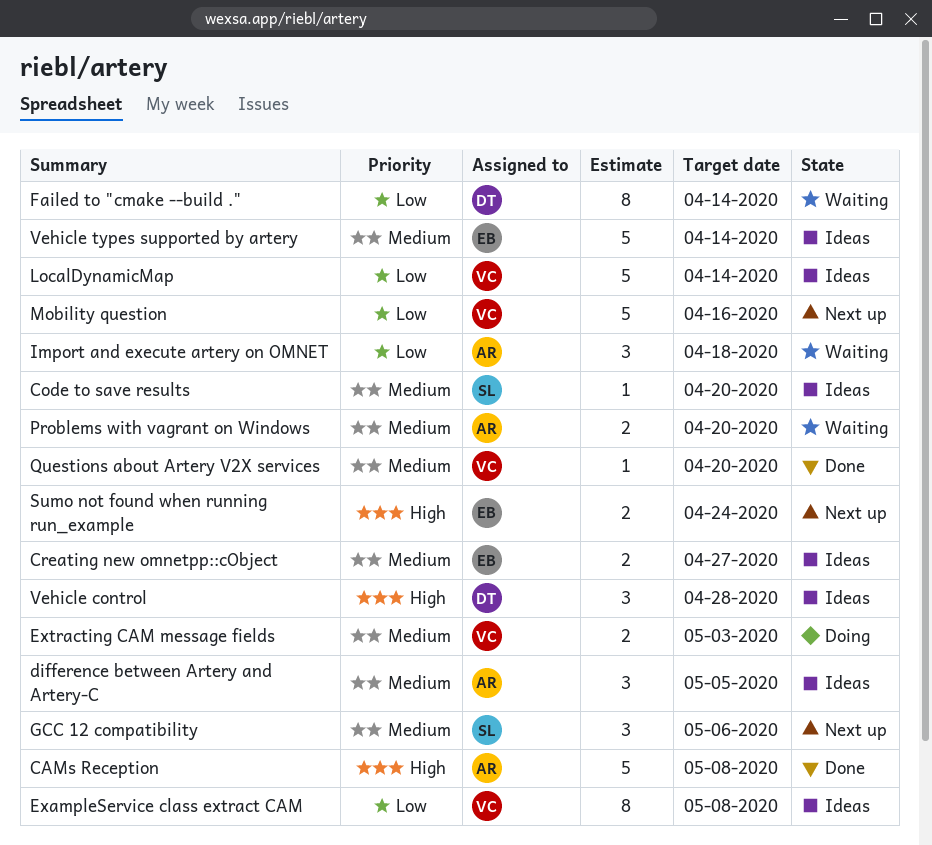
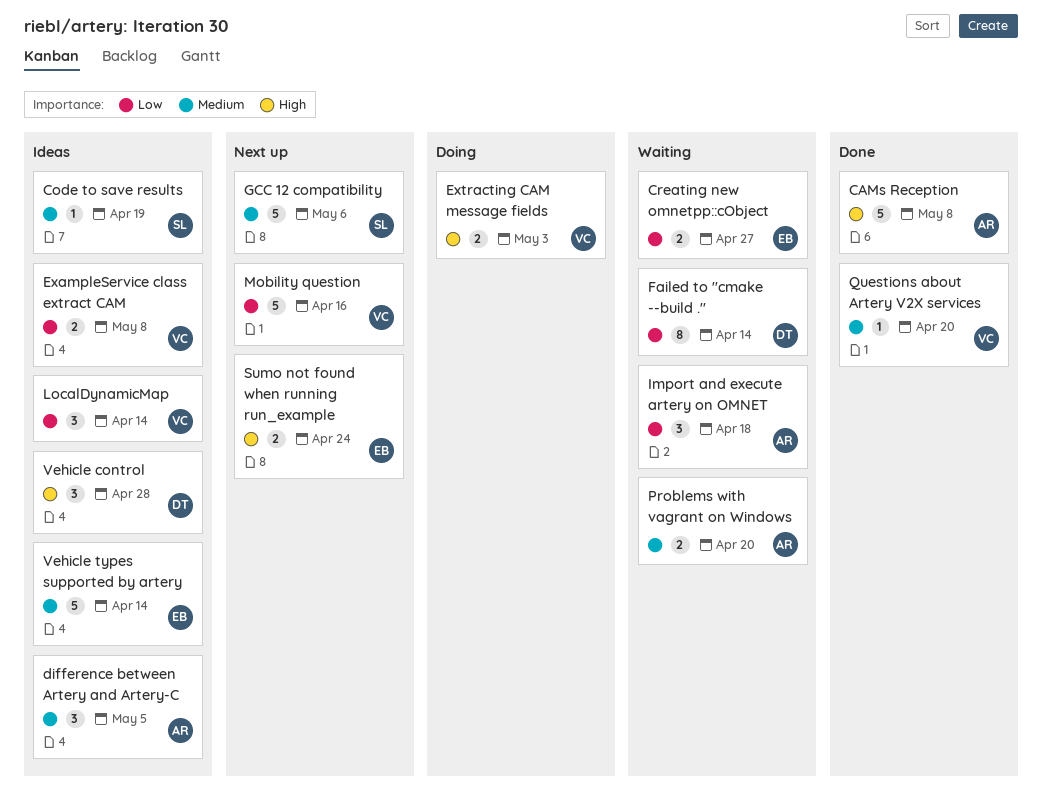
Code to save results, due: Apr 20 -> Apr 19
Creating new omnetpp::cObject, status: Ideas -> Waiting
Creating new omnetpp::cObject, priority: Medium -> Low
ExampleService class extract CAM, estimate: 8 -> 2
Extracting CAM message fields, priority: Medium -> High
GCC 12 compatibility, estimate: 3 -> 5
LocalDynamicMap, estimate: 5 -> 3

